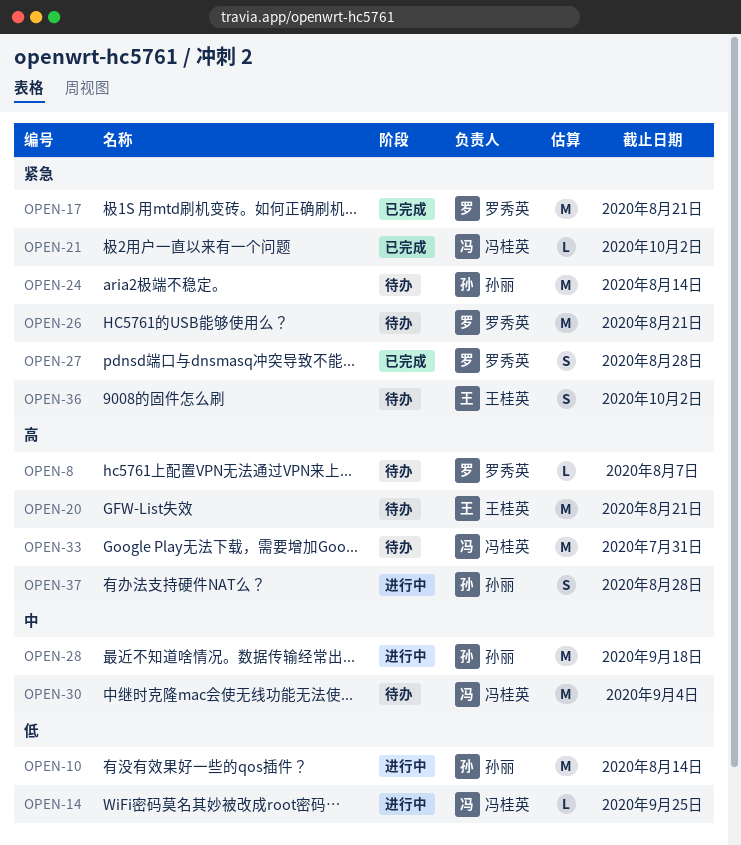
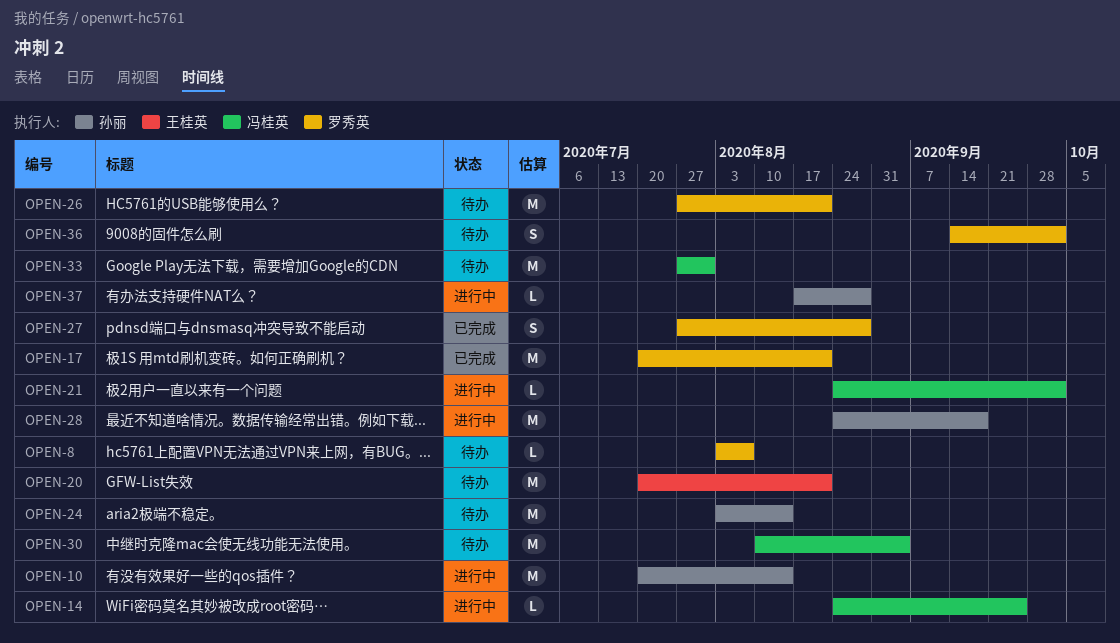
OPEN-21, status: 已完成 -> 进行中
OPEN-36, owner: 王桂英 -> 罗秀英
OPEN-37, estimate: S -> L

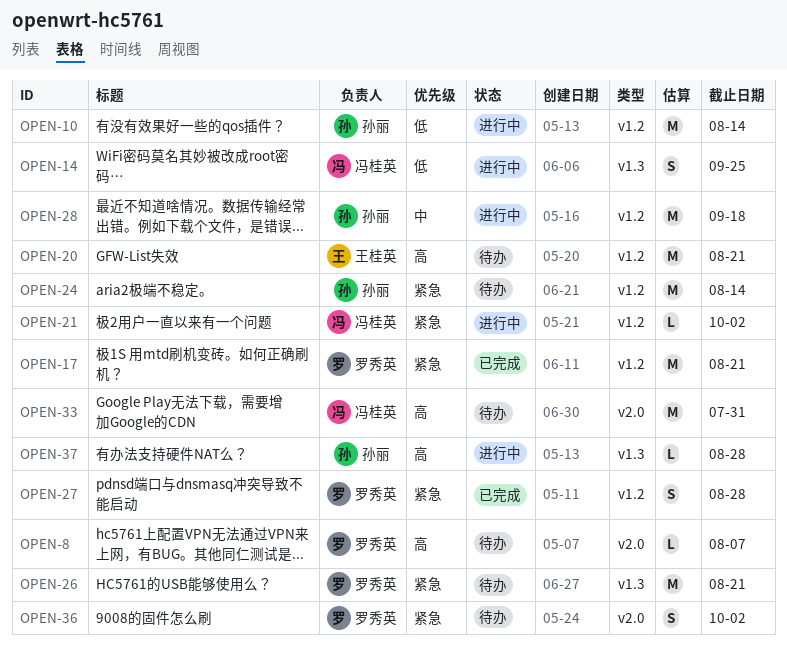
OPEN-14, estimate: L -> S
OPEN-30: present -> none

